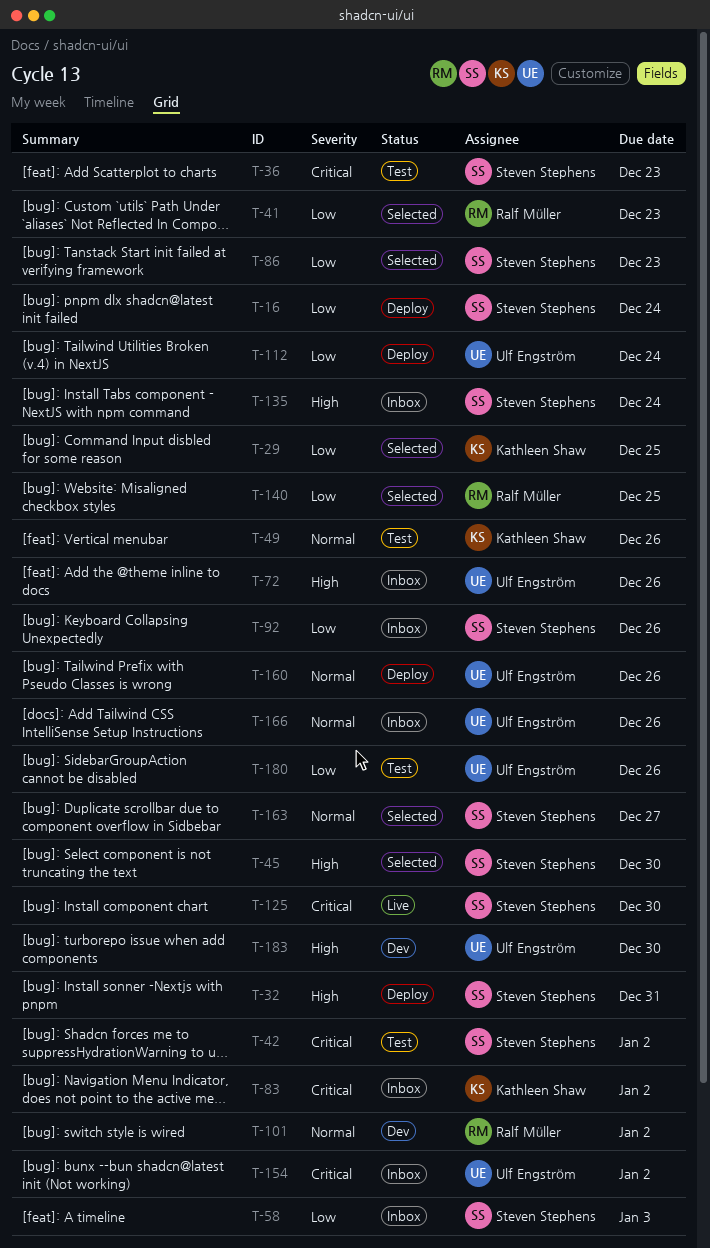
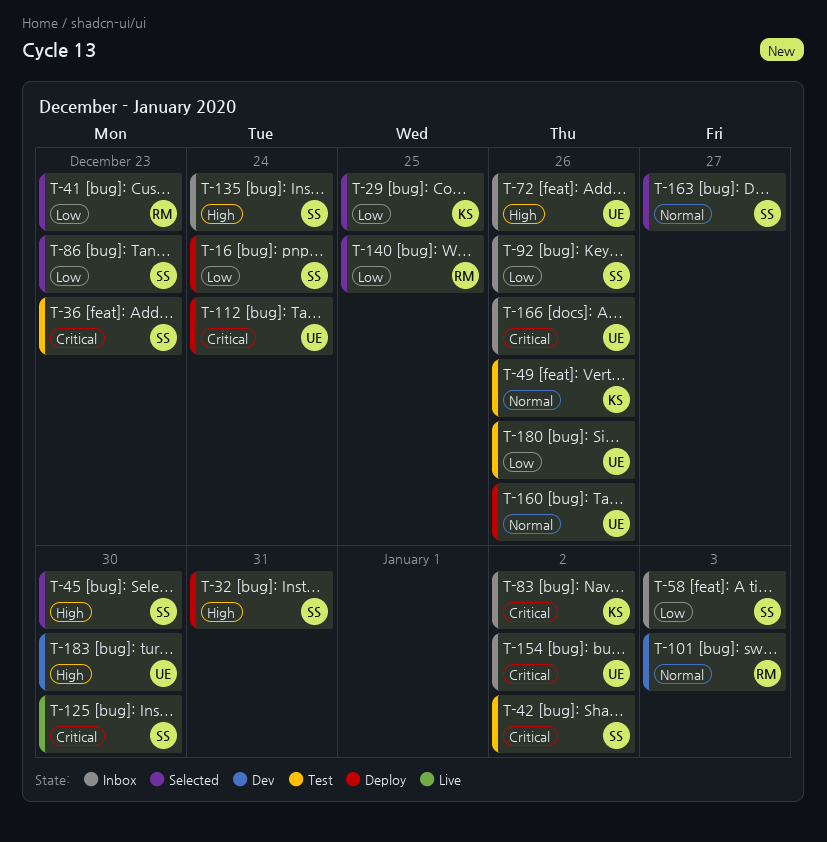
T-101, due: Jan 2 -> Jan 3
T-112, priority: Low -> Critical
T-166, priority: Normal -> Critical

